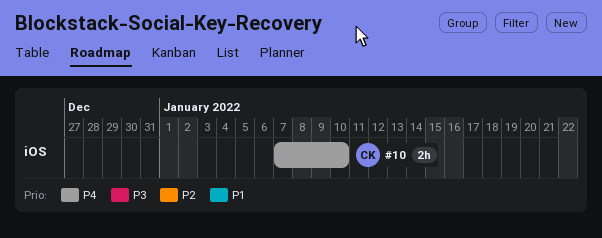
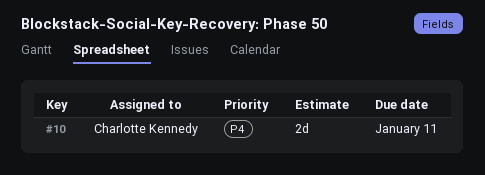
#10, estimate: 2h -> 2d
#10, due: Jan 10 -> Jan 11

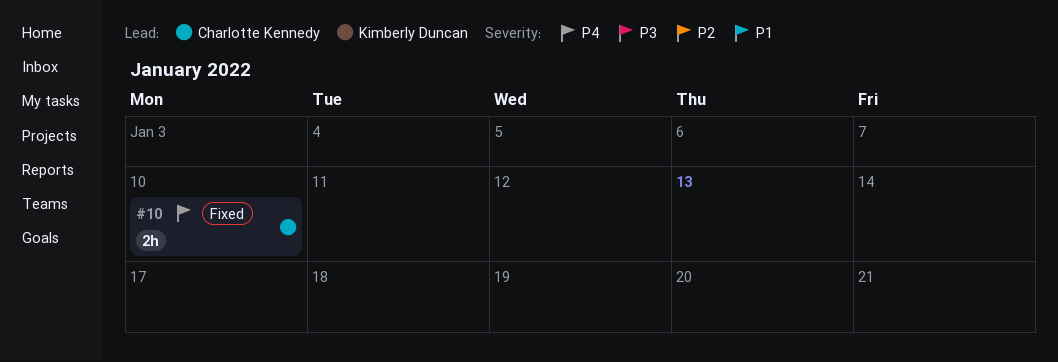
#10, estimate: 2d -> 2h
#10, due: Jan 11 -> Jan 10

